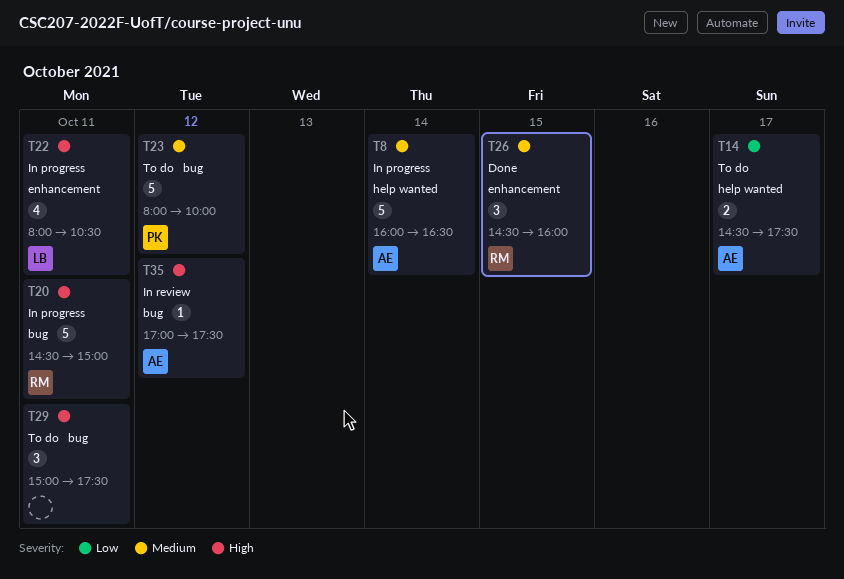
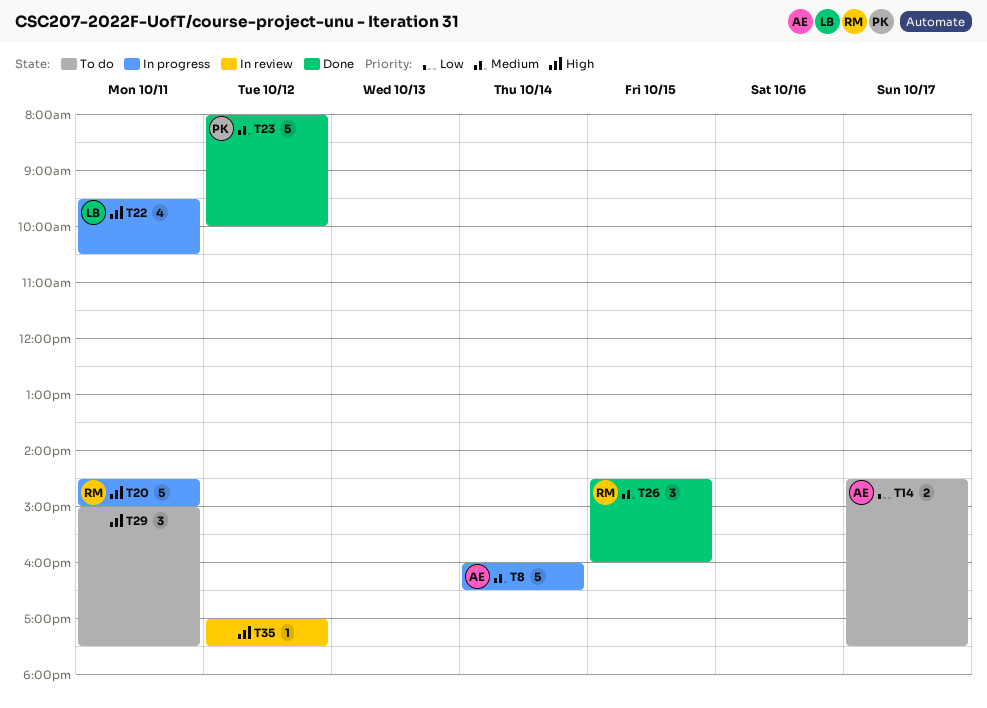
T22, begins: 08:00 -> 09:30
T23, status: To do -> Done
T35, owner: AE -> none

